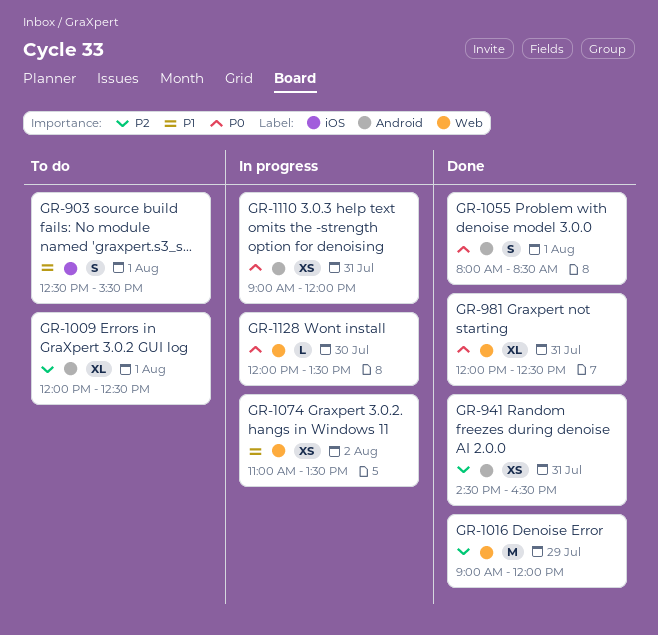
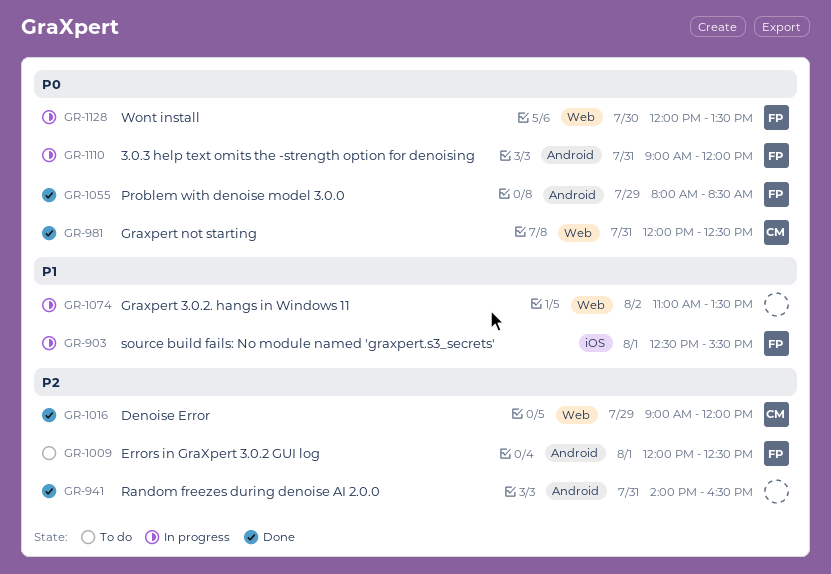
GR-903, status: To do -> In progress
GR-941, begins: 14:30 -> 14:00
GR-1055, day: Aug 1 -> Jul 29

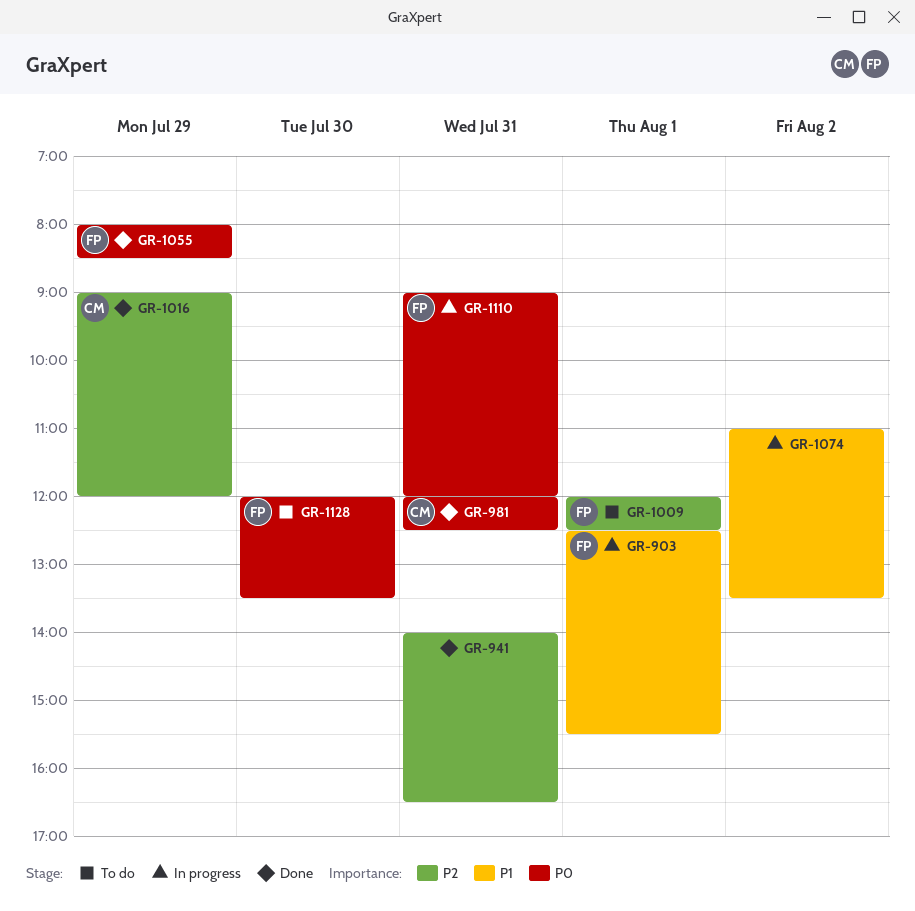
GR-1128, status: In progress -> To do

